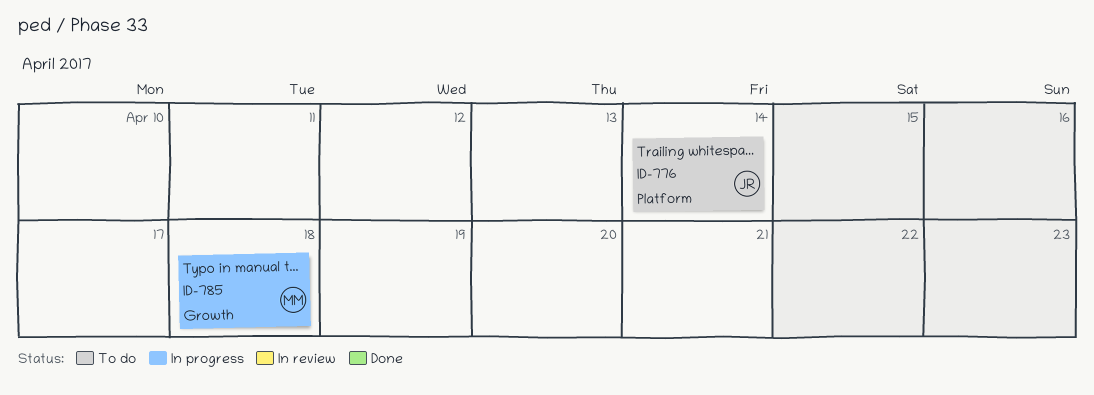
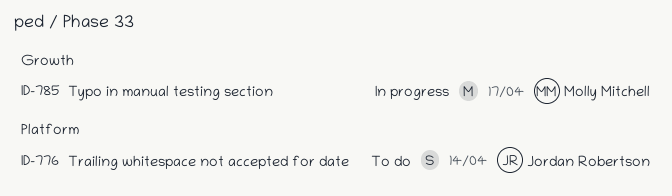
ID-785, due: Apr 18 -> Apr 17

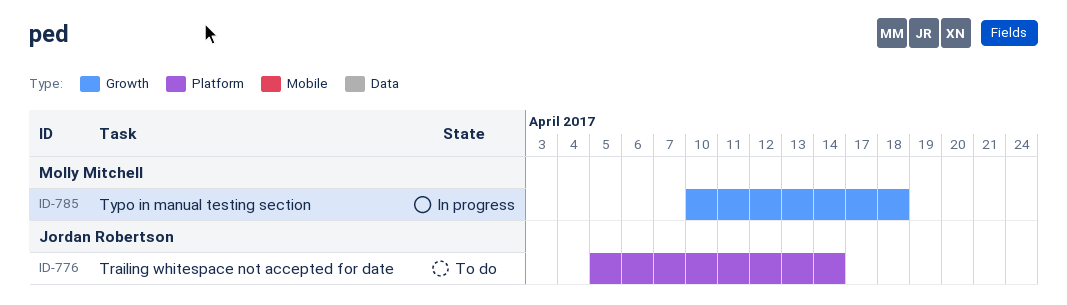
ID-785, due: Apr 17 -> Apr 18

